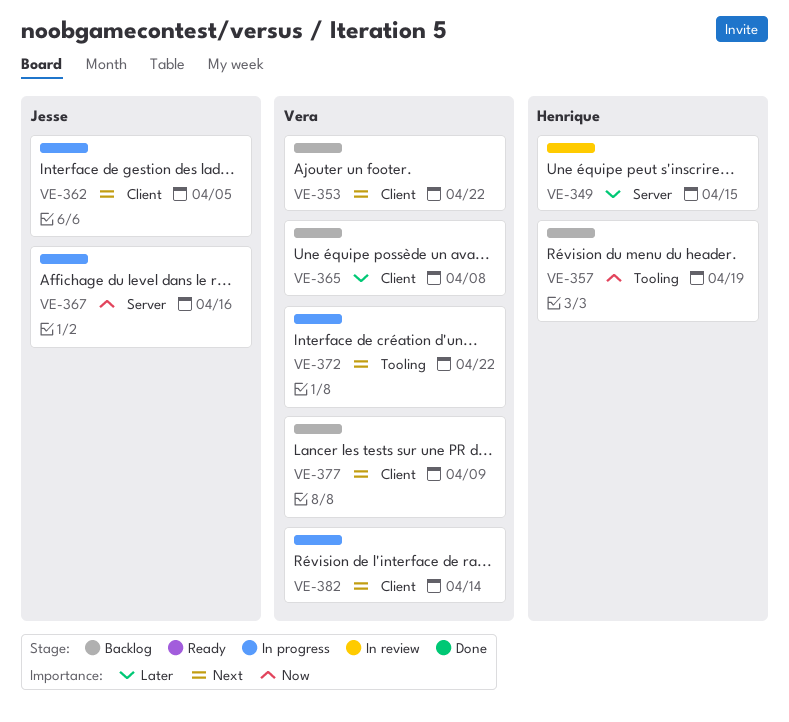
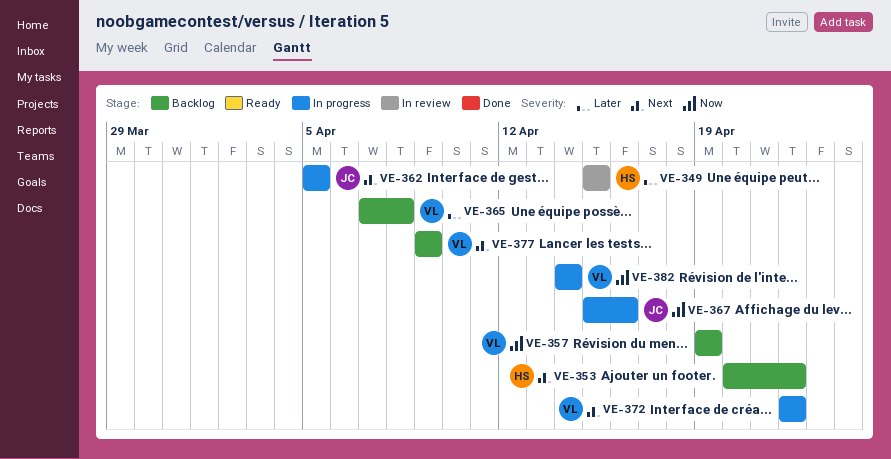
VE-353, owner: Vera -> Henrique
VE-357, owner: Henrique -> Vera
VE-382, priority: Next -> Now

